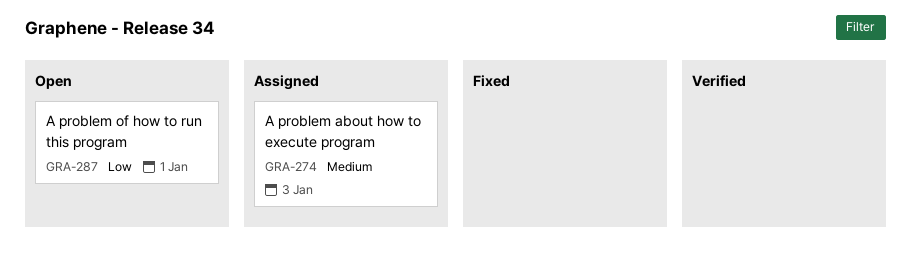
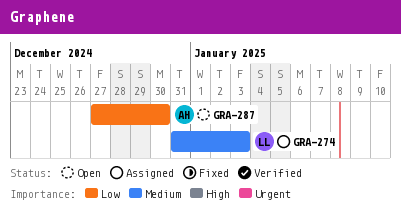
GRA-287, due: Jan 1 -> Dec 30

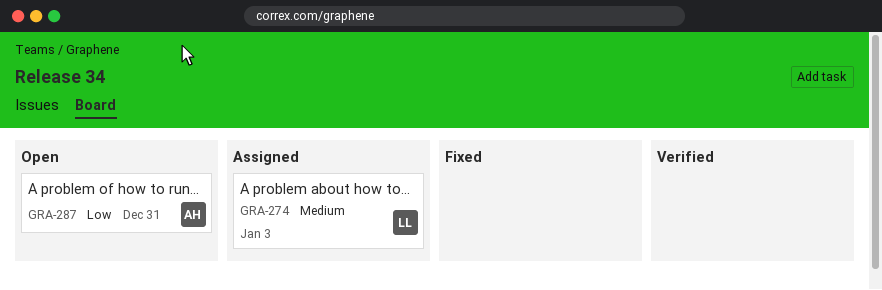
GRA-287, due: Dec 30 -> Dec 31

